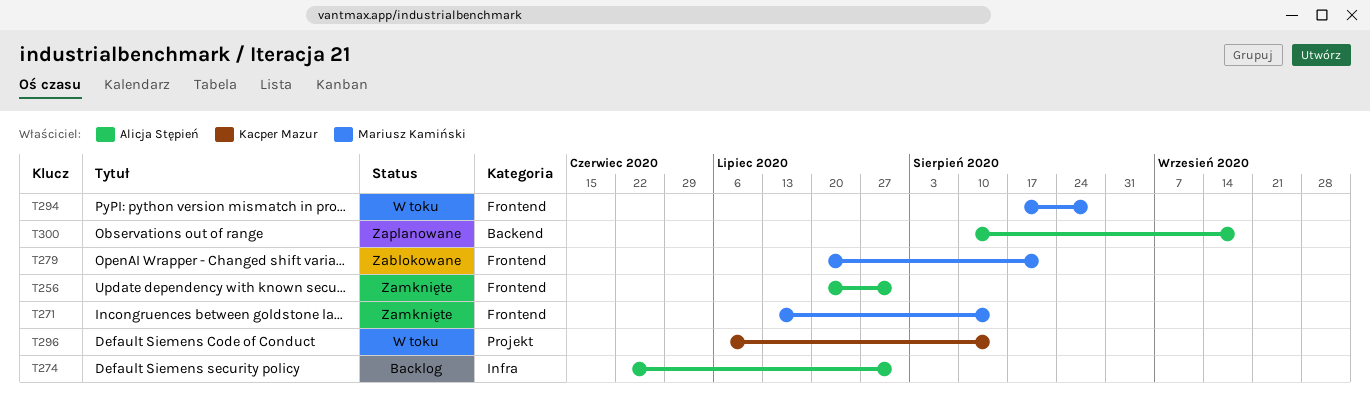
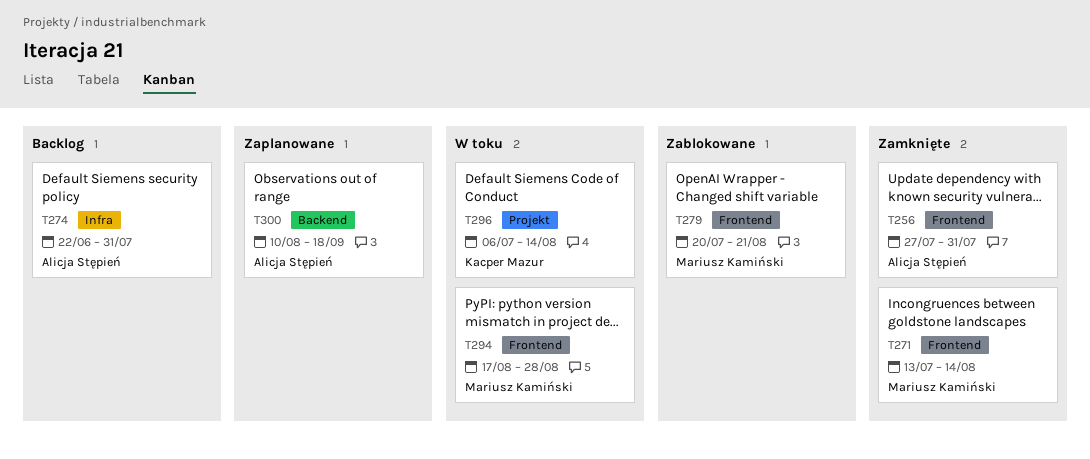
T256, start: Jul 20 -> Jul 27

